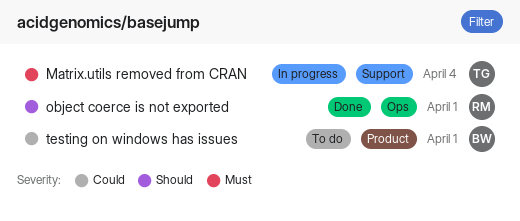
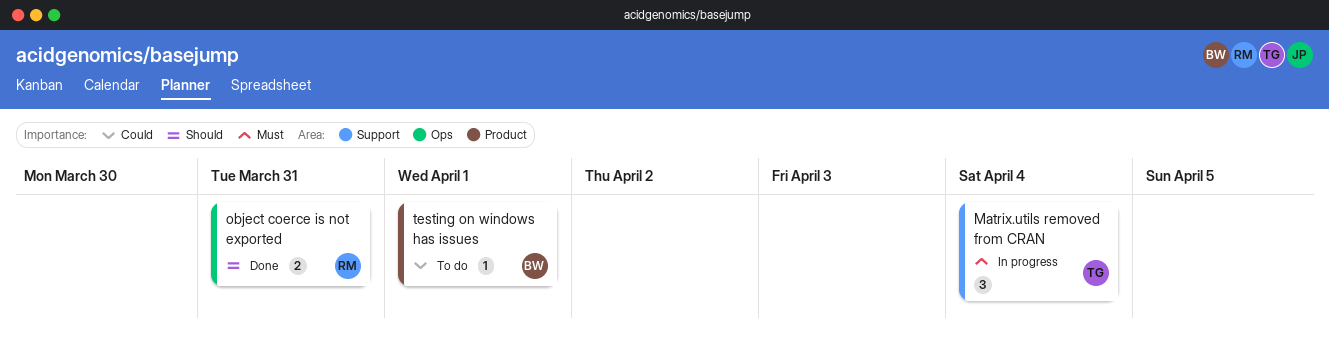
object coerce is not exported, due: Apr 1 -> Mar 31

